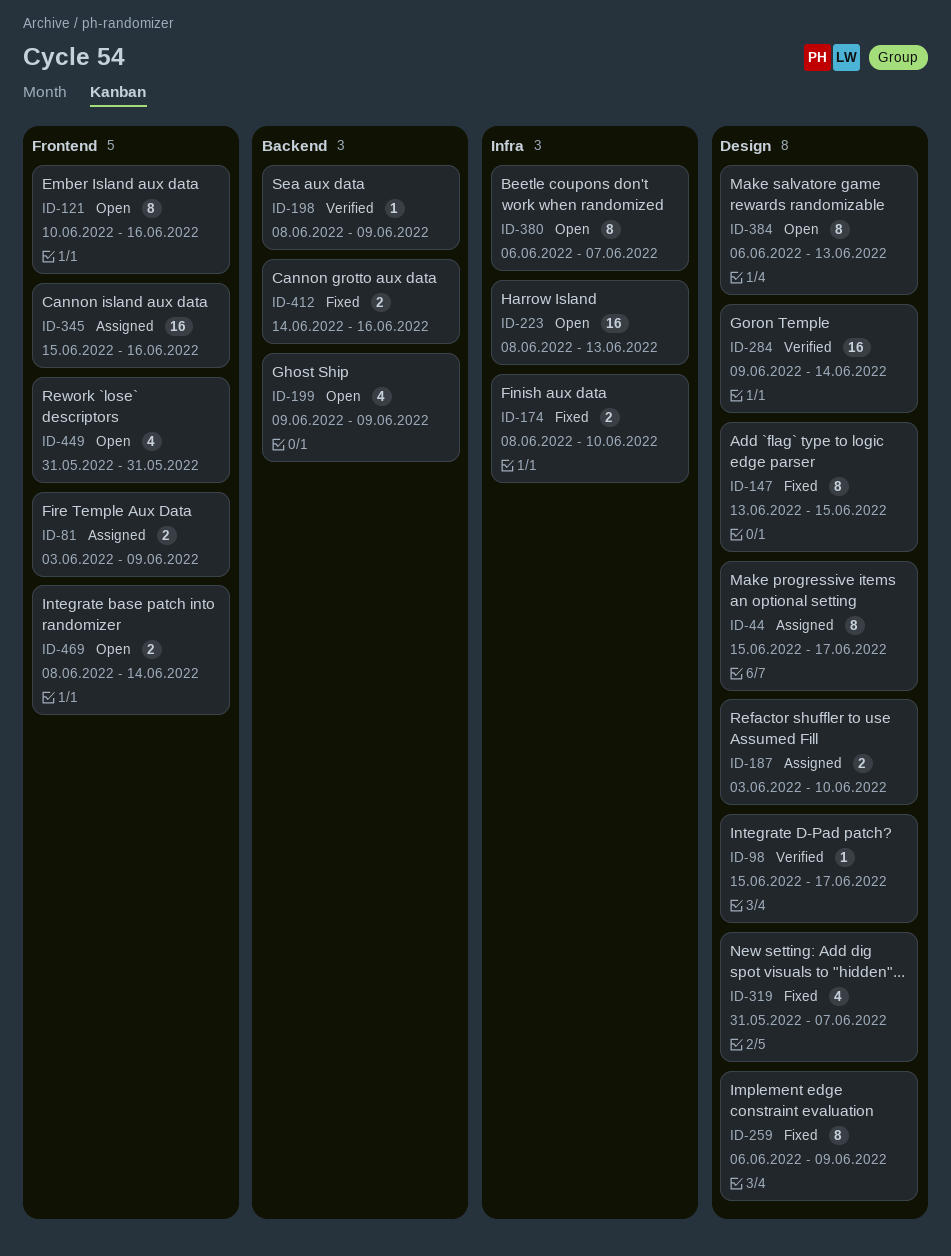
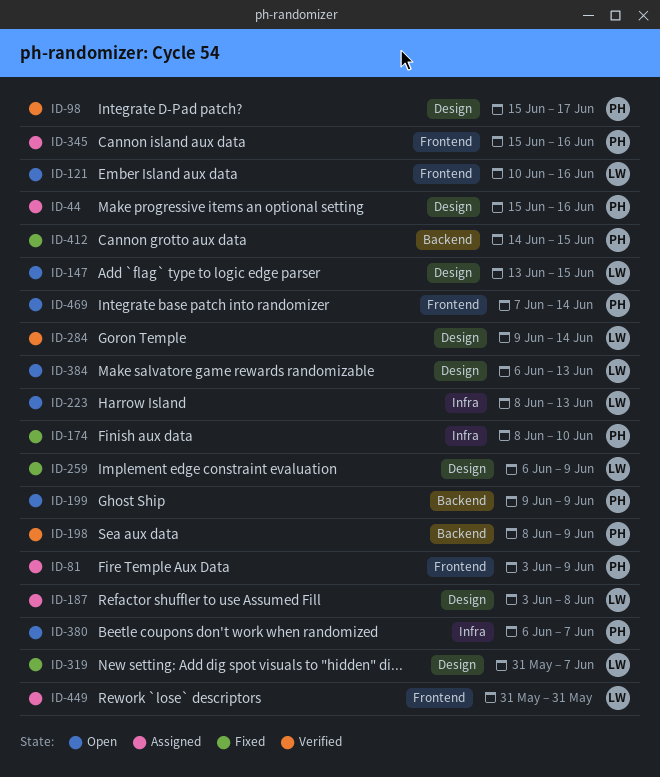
ID-44, due: Jun 17 -> Jun 16
ID-147, status: Fixed -> Open
ID-187, due: Jun 10 -> Jun 8
ID-412, due: Jun 16 -> Jun 15
ID-449, status: Open -> Assigned
ID-469, start: Jun 8 -> Jun 7

